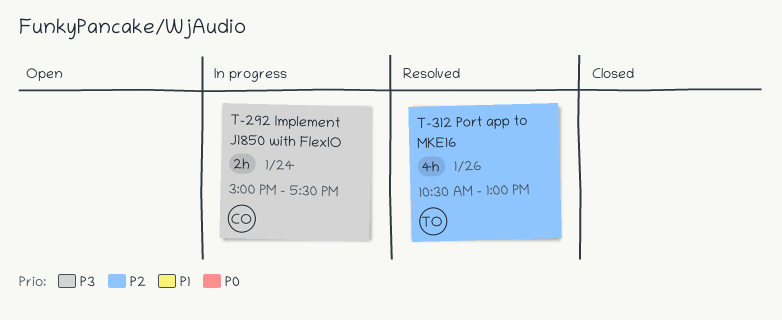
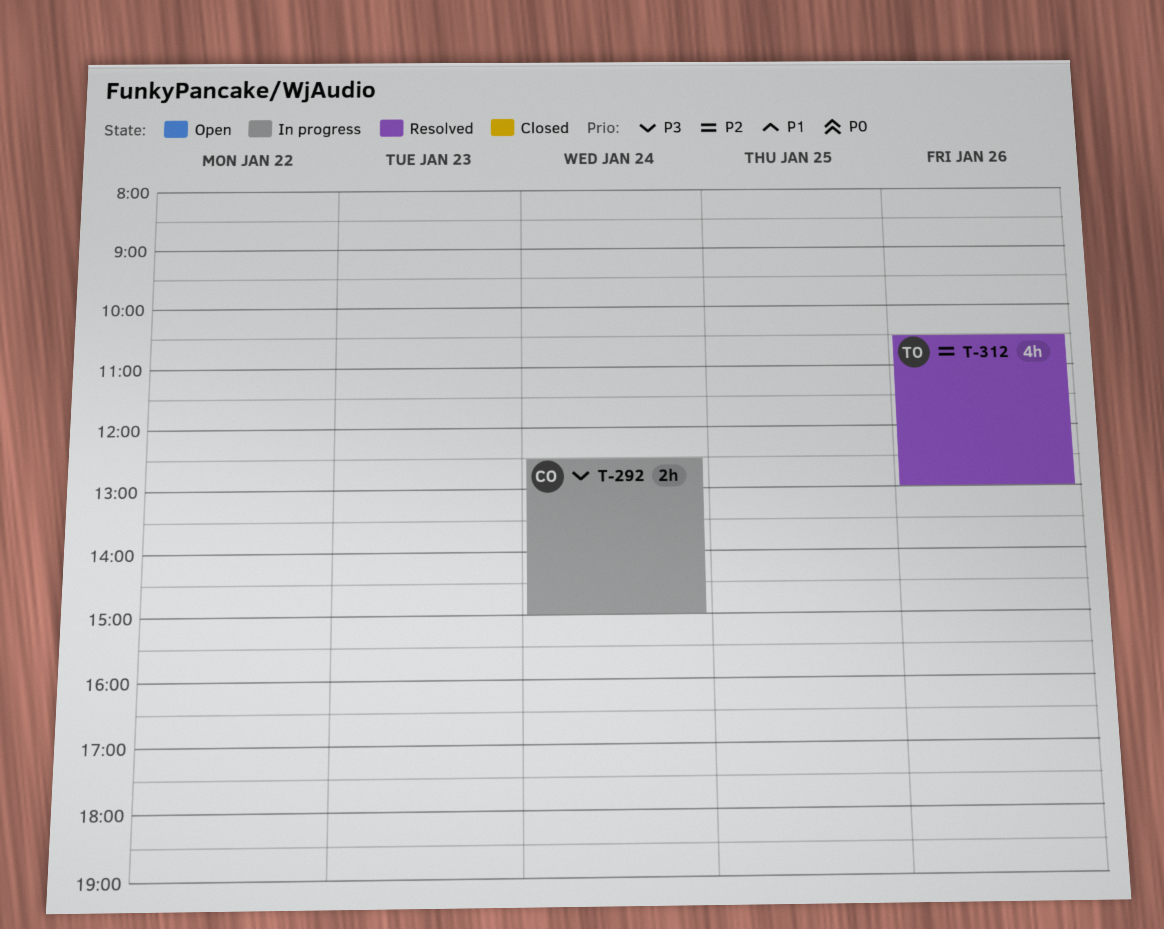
T-292, begins: 15:00 -> 12:30
T-292, ends: 17:30 -> 15:00

